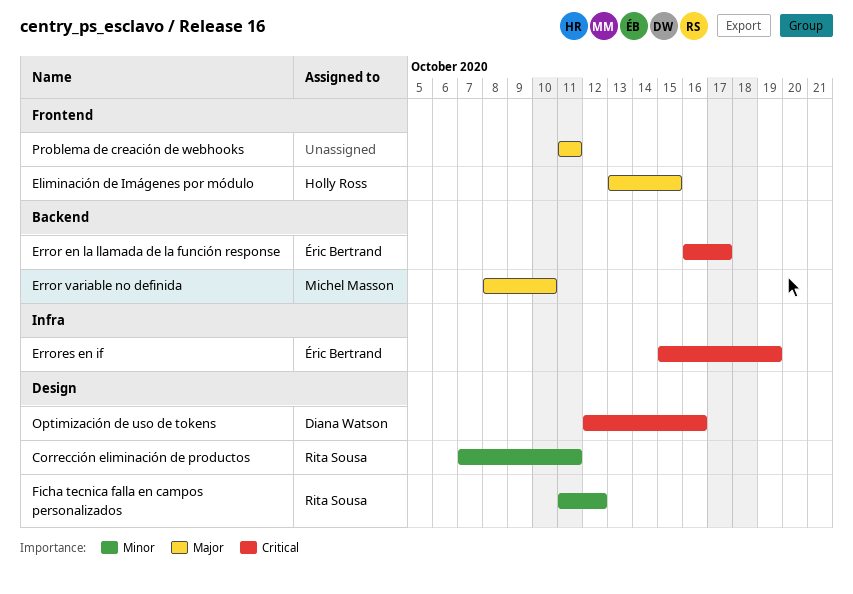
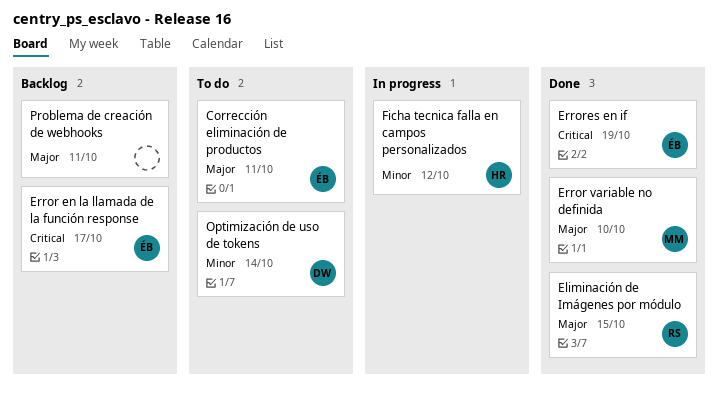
Corrección eliminación de productos, owner: Rita Sousa -> Éric Bertrand
Corrección eliminación de productos, priority: Minor -> Major
Eliminación de Imágenes por módulo, owner: Holly Ross -> Rita Sousa
Ficha tecnica falla en campos personalizados, owner: Rita Sousa -> Holly Ross
Optimización de uso de tokens, priority: Critical -> Minor
Optimización de uso de tokens, due: Oct 16 -> Oct 14

